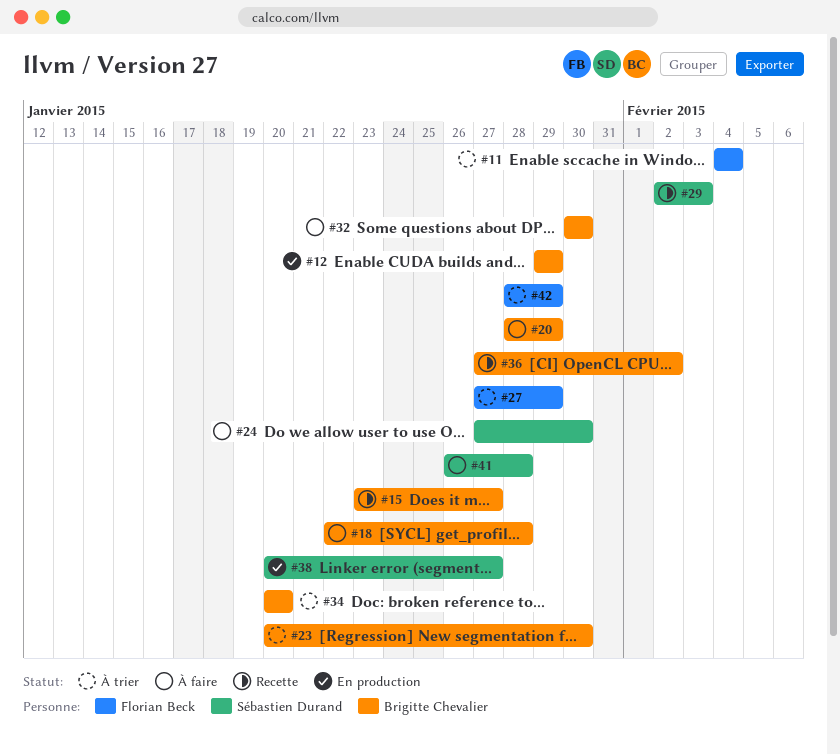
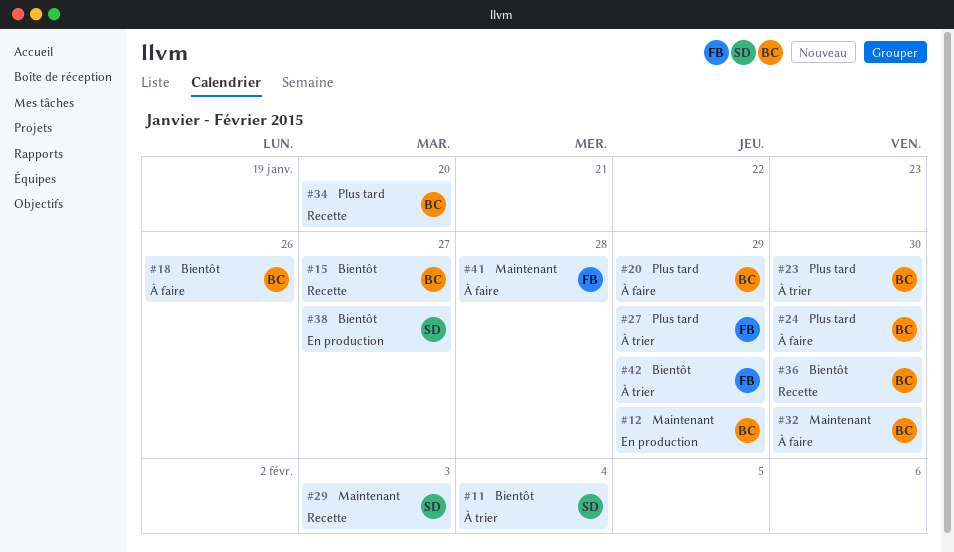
#11, owner: Florian Beck -> Sébastien Durand
#18, due: Jan 28 -> Jan 26
#24, owner: Sébastien Durand -> Brigitte Chevalier
#34, status: À trier -> Recette
#36, due: Feb 2 -> Jan 30
#41, owner: Sébastien Durand -> Florian Beck

